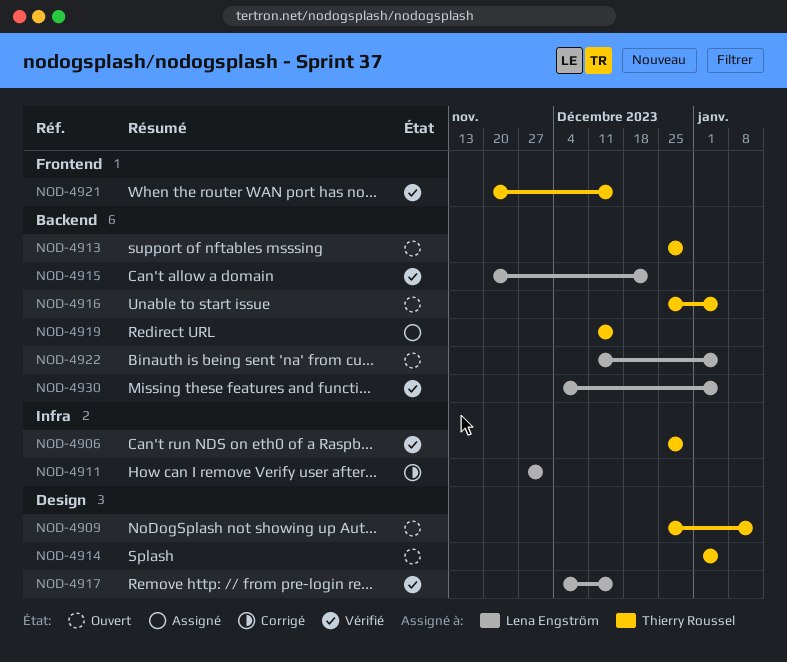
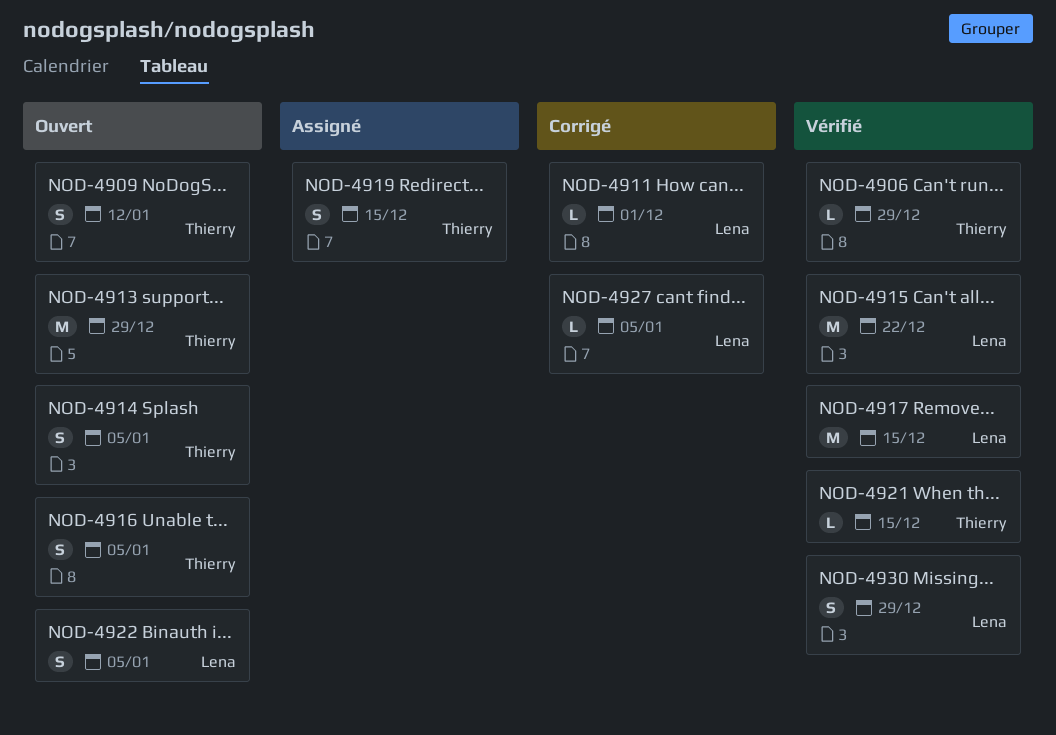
NOD-4927: none -> present
NOD-4930, due: Jan 5 -> Dec 29

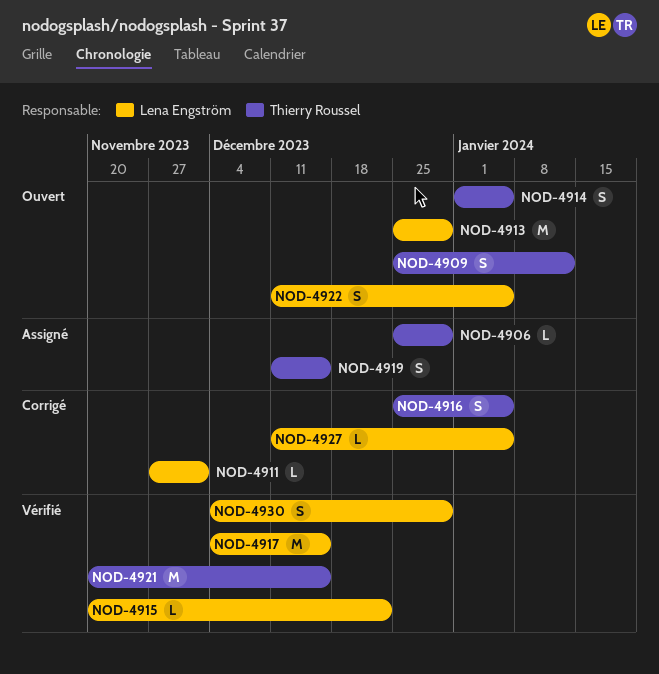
NOD-4906, status: Vérifié -> Assigné
NOD-4913, owner: Thierry Roussel -> Lena Engström
NOD-4915, estimate: M -> L
NOD-4916, status: Ouvert -> Corrigé
NOD-4921, estimate: L -> M

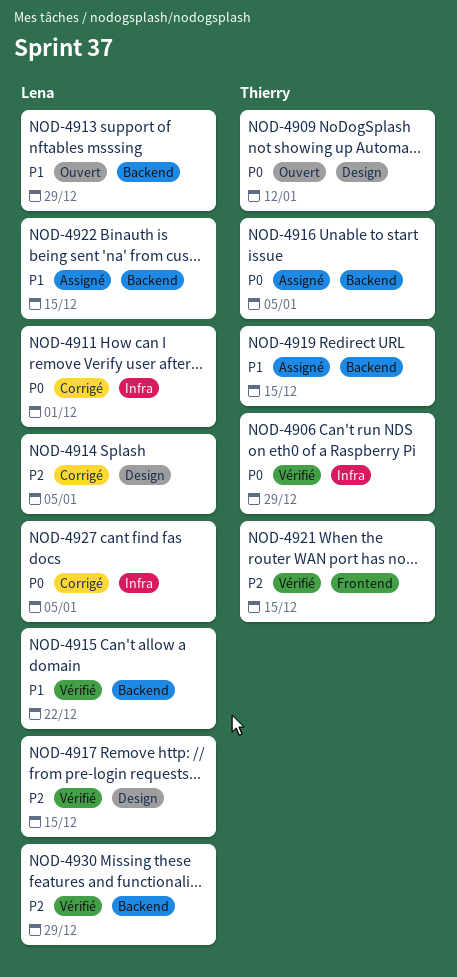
NOD-4906, status: Assigné -> Vérifié
NOD-4914, status: Ouvert -> Corrigé
NOD-4914, owner: Thierry Roussel -> Lena Engström
NOD-4916, status: Corrigé -> Assigné
NOD-4922, status: Ouvert -> Assigné
NOD-4922, due: Jan 5 -> Dec 15

